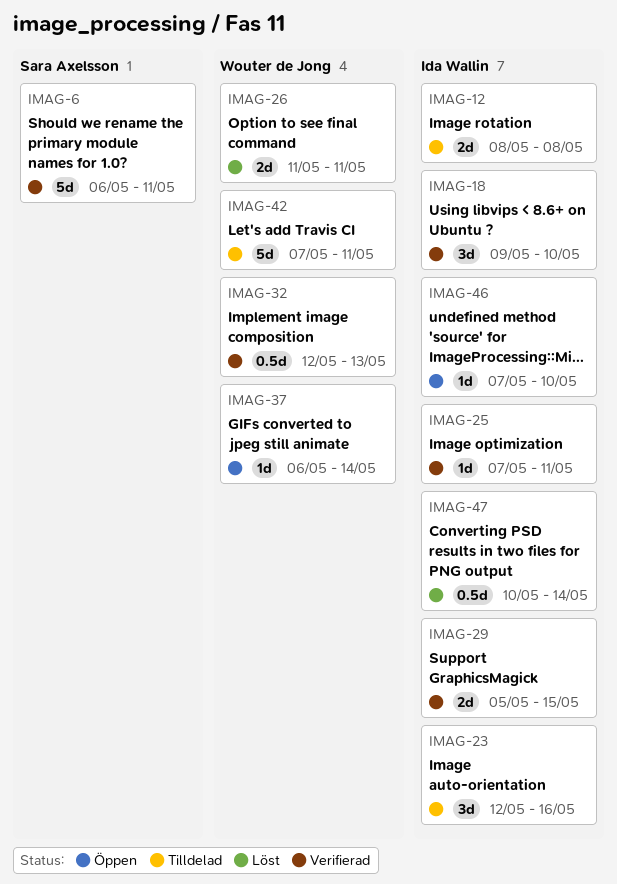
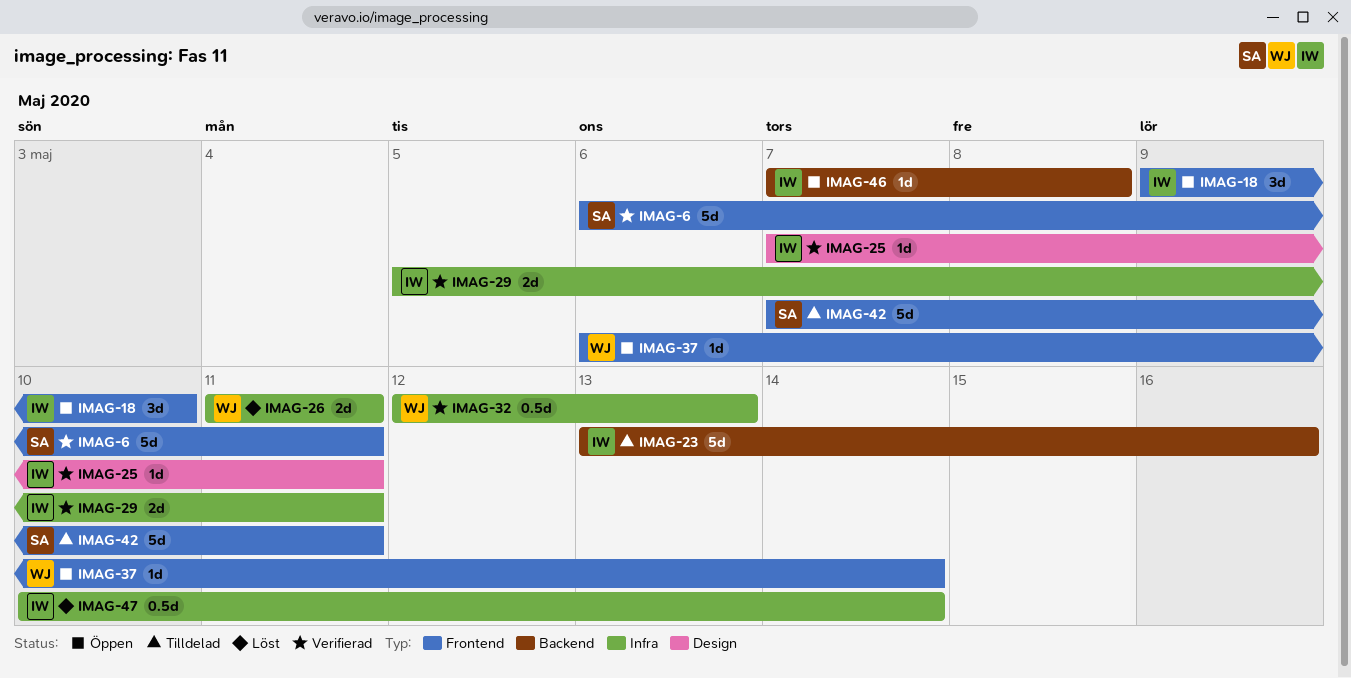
IMAG-12: present -> none
IMAG-18, status: Verifierad -> Öppen
IMAG-23, estimate: 3d -> 5d
IMAG-23, start: May 12 -> May 13
IMAG-29, due: May 15 -> May 11
IMAG-42, owner: Wouter de Jong -> Sara Axelsson
IMAG-46, due: May 10 -> May 8

